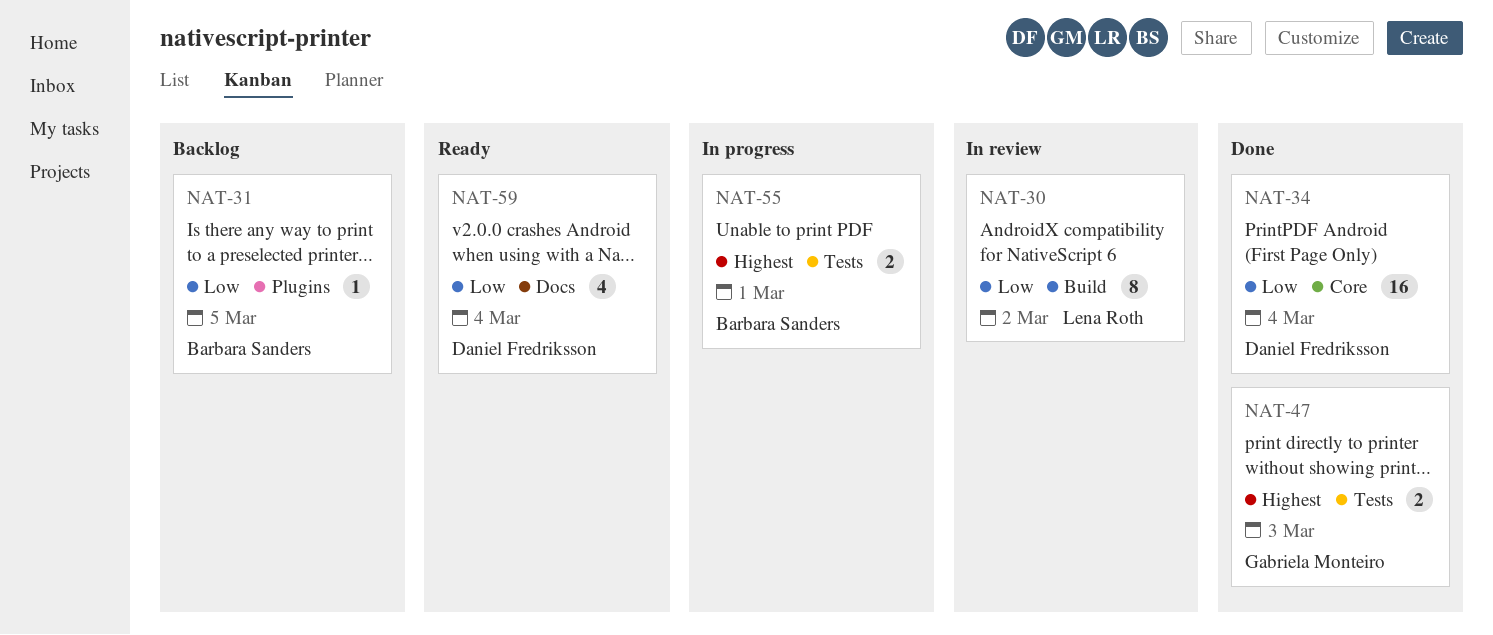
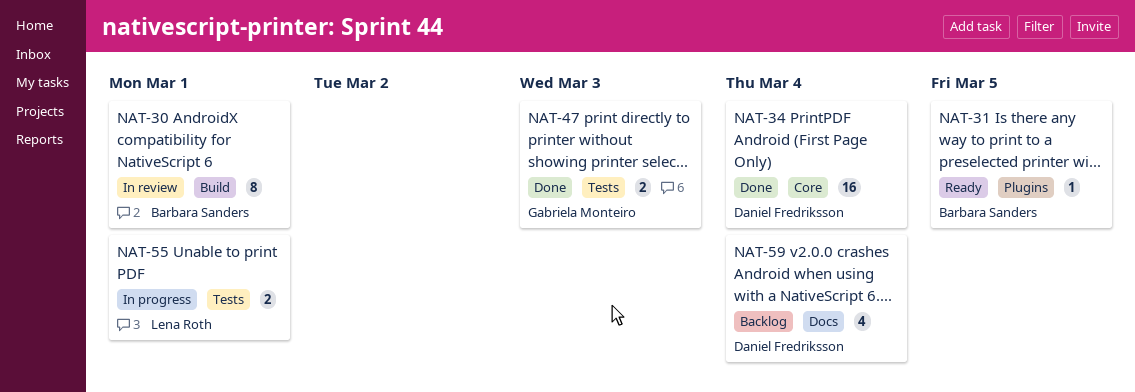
NAT-30, owner: Lena Roth -> Barbara Sanders
NAT-30, due: Mar 2 -> Mar 1
NAT-31, status: Backlog -> Ready
NAT-55, owner: Barbara Sanders -> Lena Roth
NAT-59, status: Ready -> Backlog

